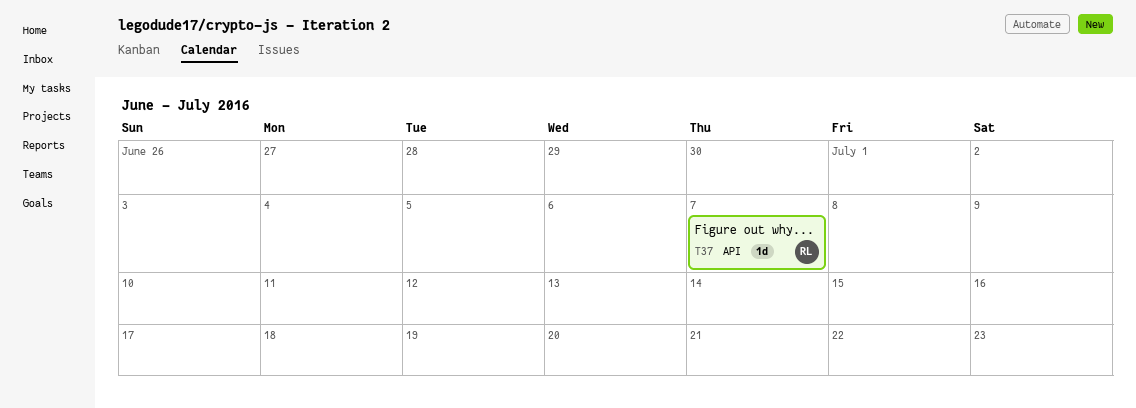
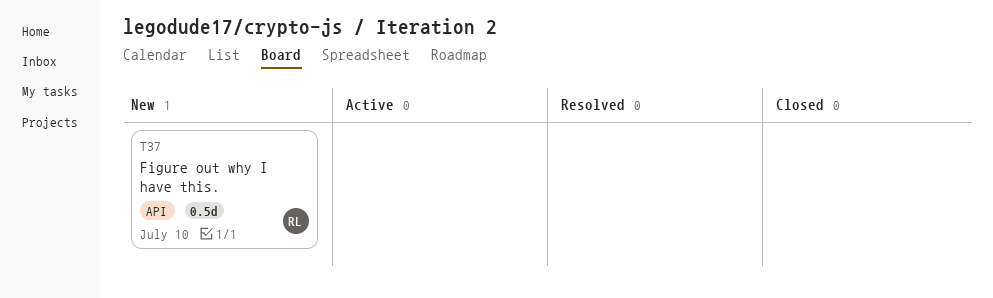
T37, estimate: 1d -> 0.5d
T37, due: Jul 7 -> Jul 10

